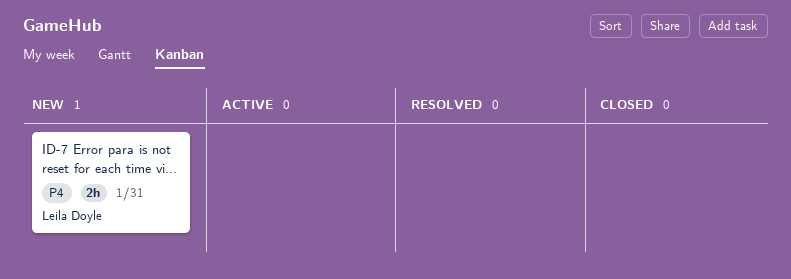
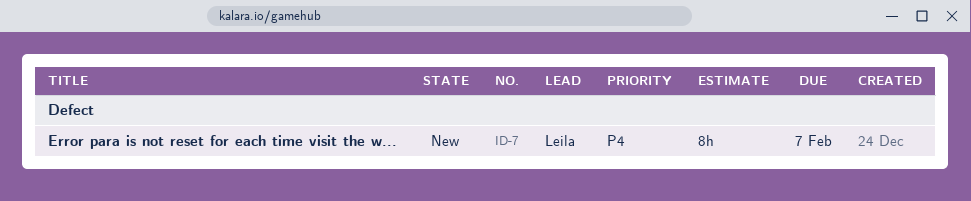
ID-7, estimate: 2h -> 8h
ID-7, due: Jan 31 -> Feb 7

